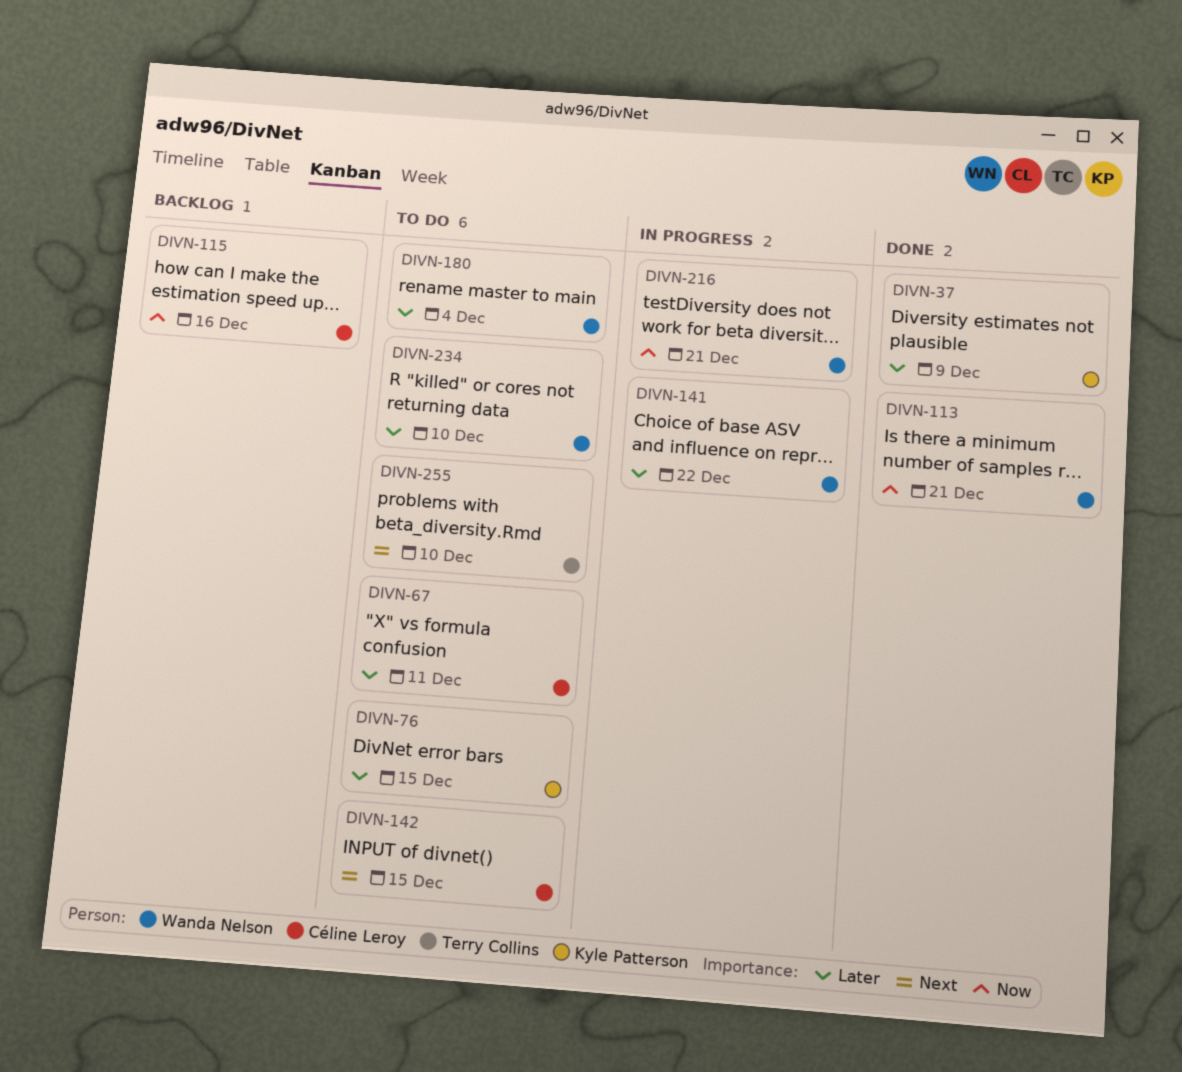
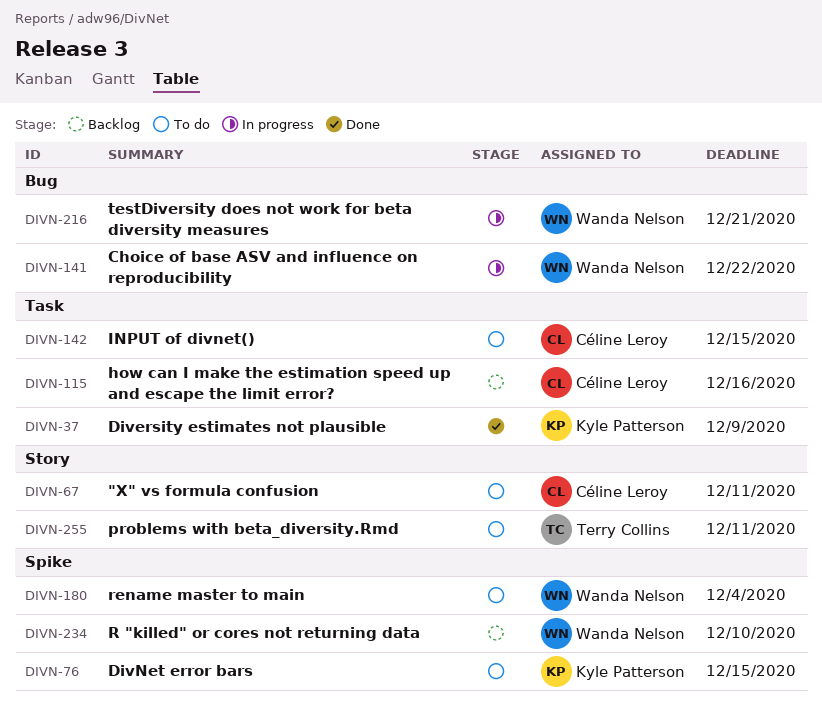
DIVN-113: present -> none
DIVN-234, status: To do -> Backlog
DIVN-255, due: Dec 10 -> Dec 11

